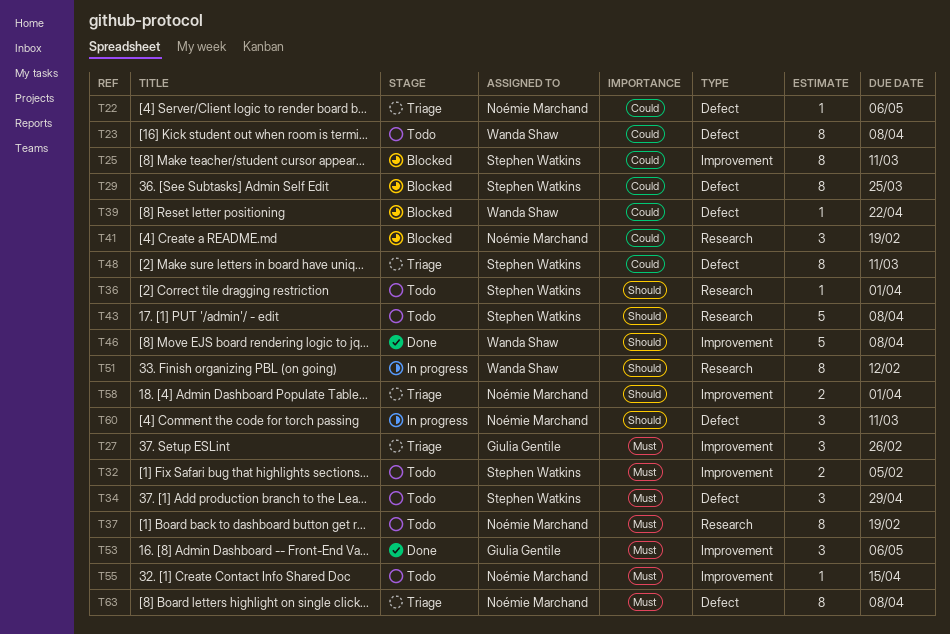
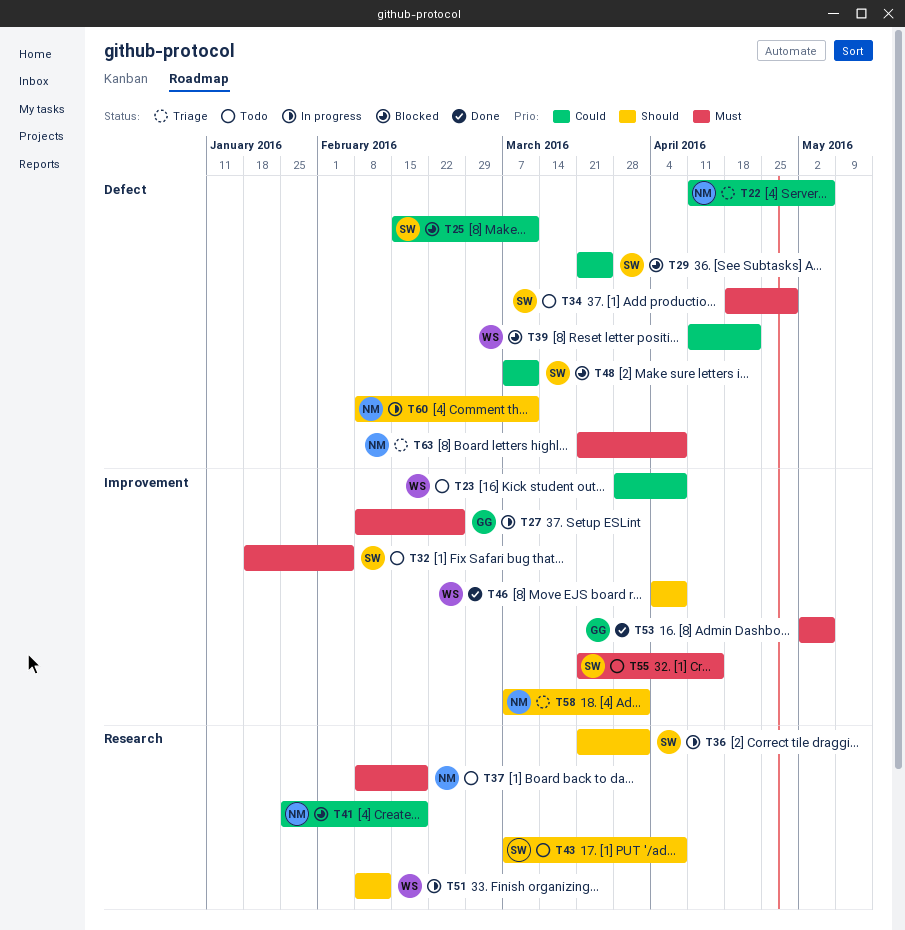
T23, label: Defect -> Improvement
T25, label: Improvement -> Defect
T27, status: Triage -> In progress
T36, status: Todo -> In progress
T48, status: Triage -> Blocked
T55, owner: Noémie Marchand -> Stephen Watkins

